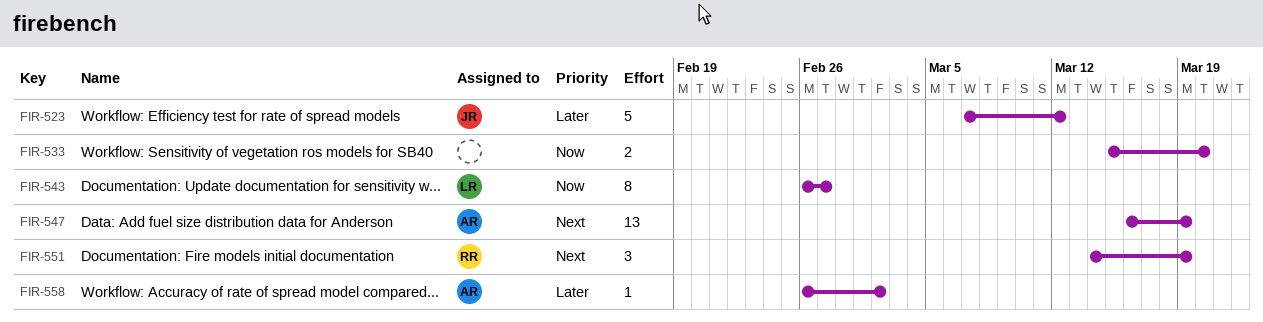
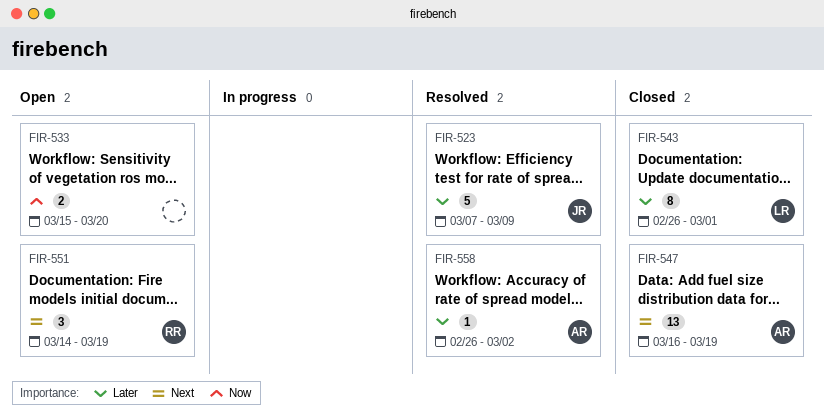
FIR-523, due: Mar 12 -> Mar 9
FIR-543, priority: Now -> Later
FIR-543, due: Feb 27 -> Mar 1

